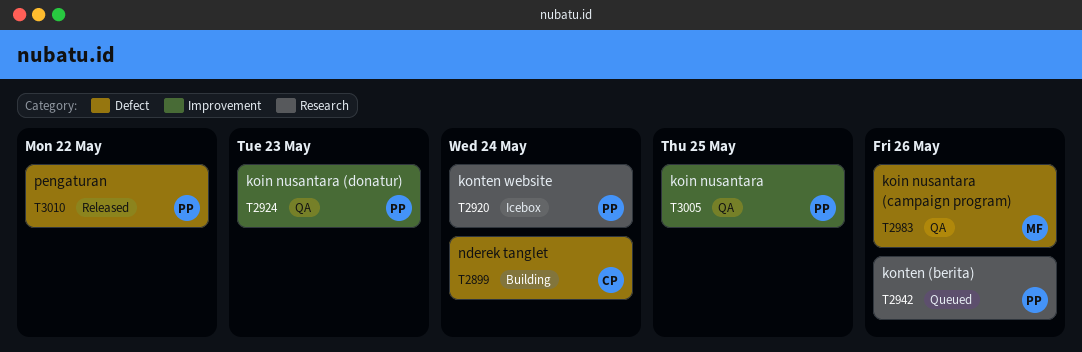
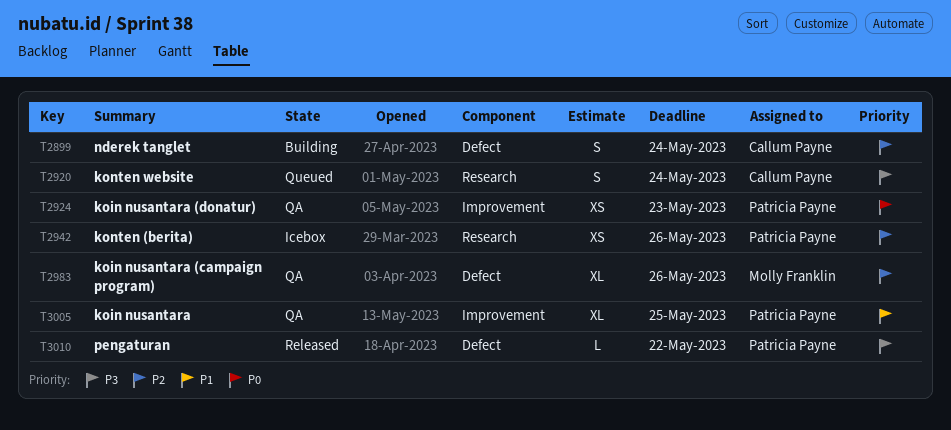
T2920, status: Icebox -> Queued
T2920, owner: Patricia Payne -> Callum Payne
T2942, status: Queued -> Icebox

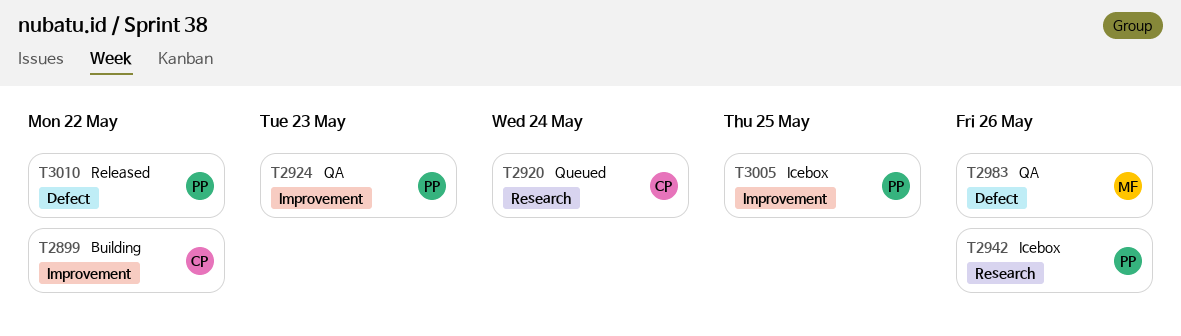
T2899, label: Defect -> Improvement
T2899, due: May 24 -> May 22
T3005, status: QA -> Icebox

